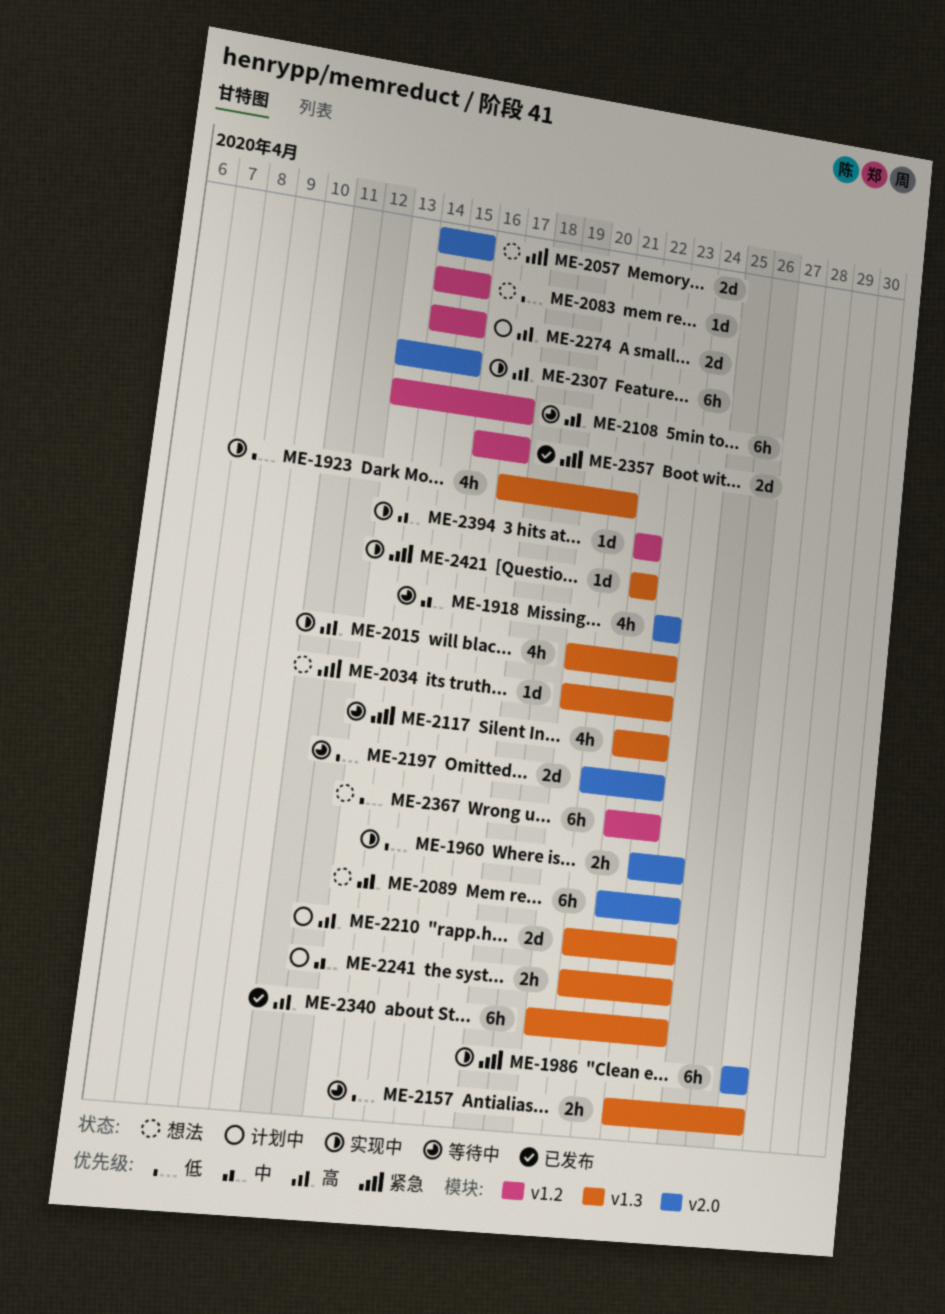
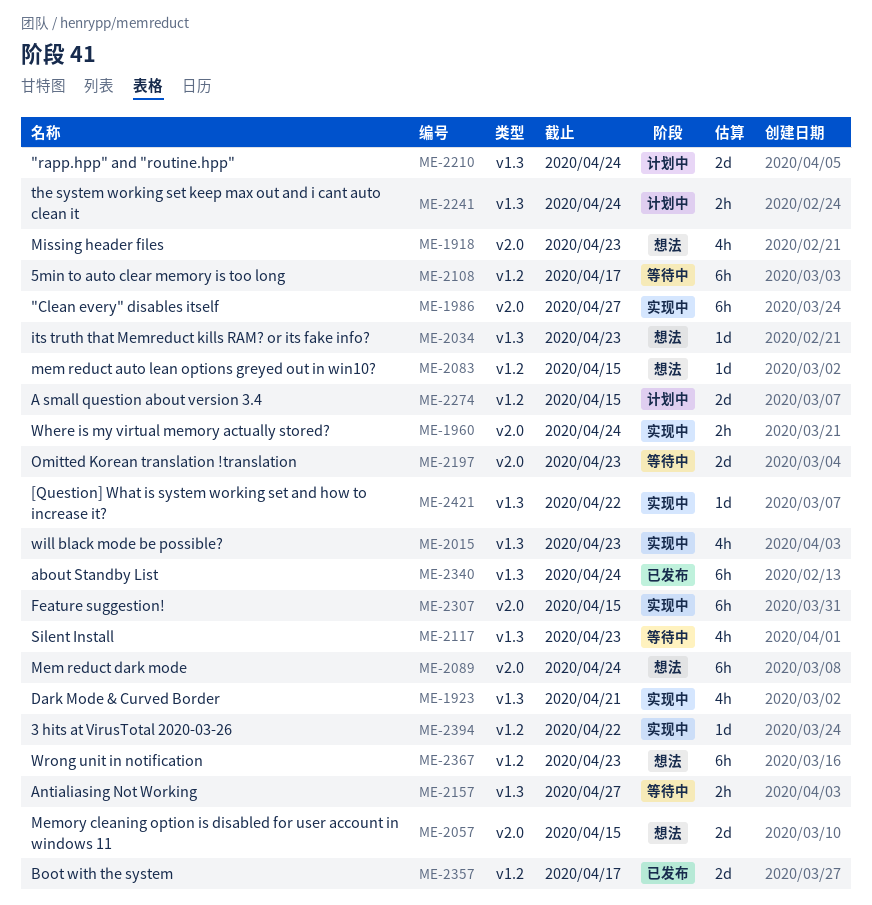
ME-1918, status: 等待中 -> 想法

